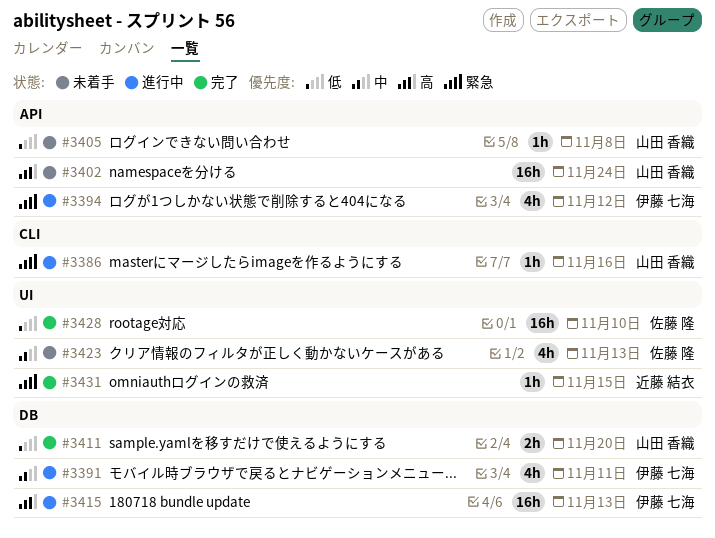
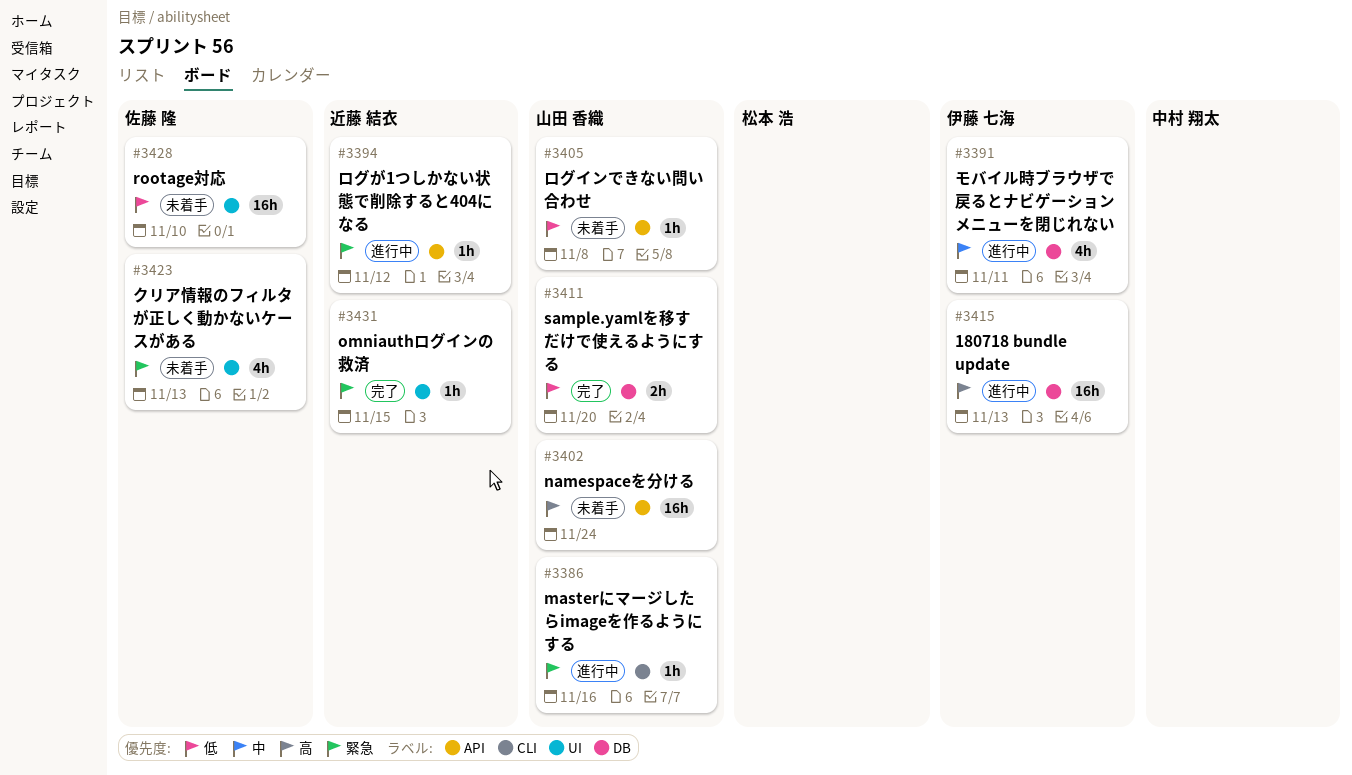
#3394, owner: 伊藤 七海 -> 近藤 結衣
#3394, estimate: 4h -> 1h
#3423, priority: 中 -> 緊急
#3428, status: 完了 -> 未着手

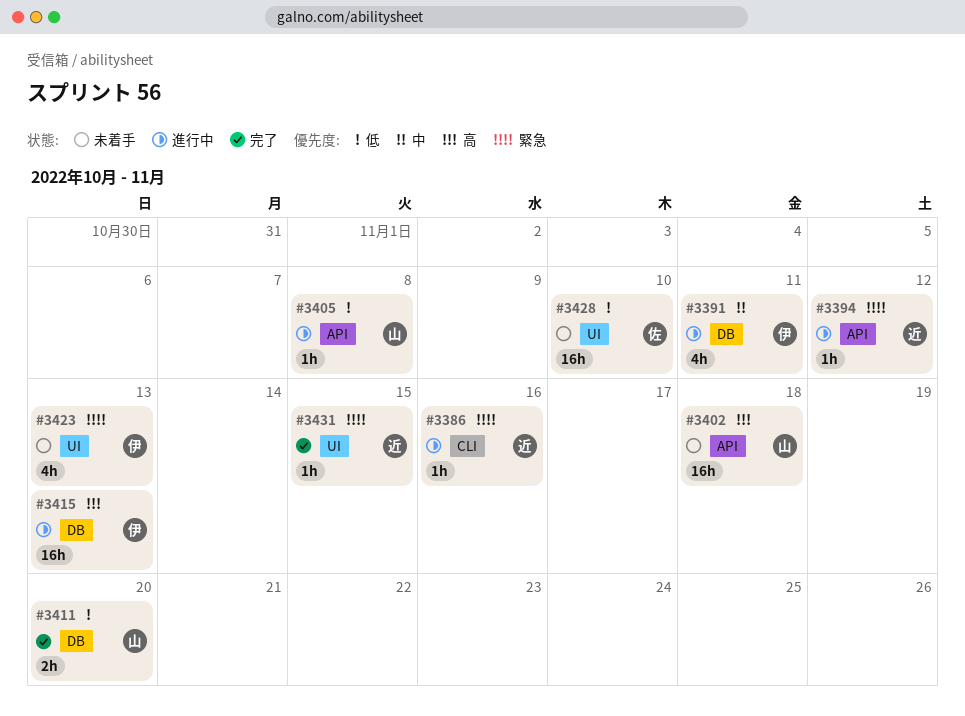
#3386, owner: 山田 香織 -> 近藤 結衣
#3402, due: Nov 24 -> Nov 18
#3405, status: 未着手 -> 進行中
#3423, owner: 佐藤 隆 -> 伊藤 七海

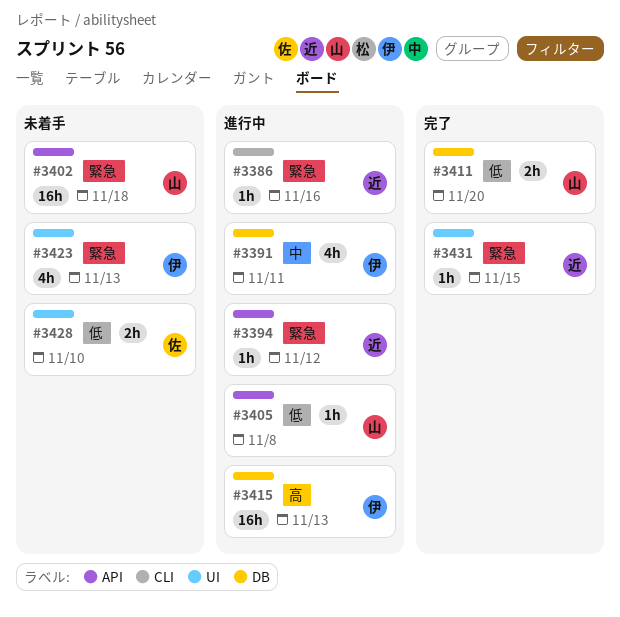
#3402, priority: 高 -> 緊急
#3428, estimate: 16h -> 2h

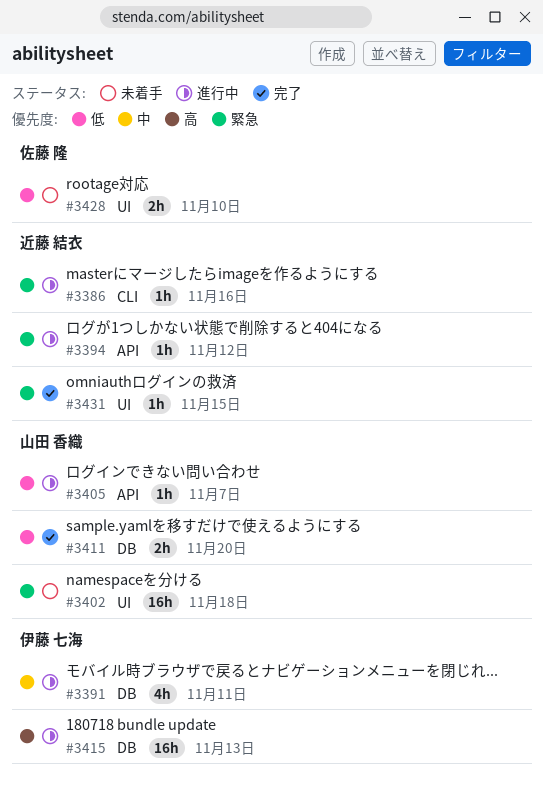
#3402, label: API -> UI
#3405, due: Nov 8 -> Nov 7
#3423: present -> none

